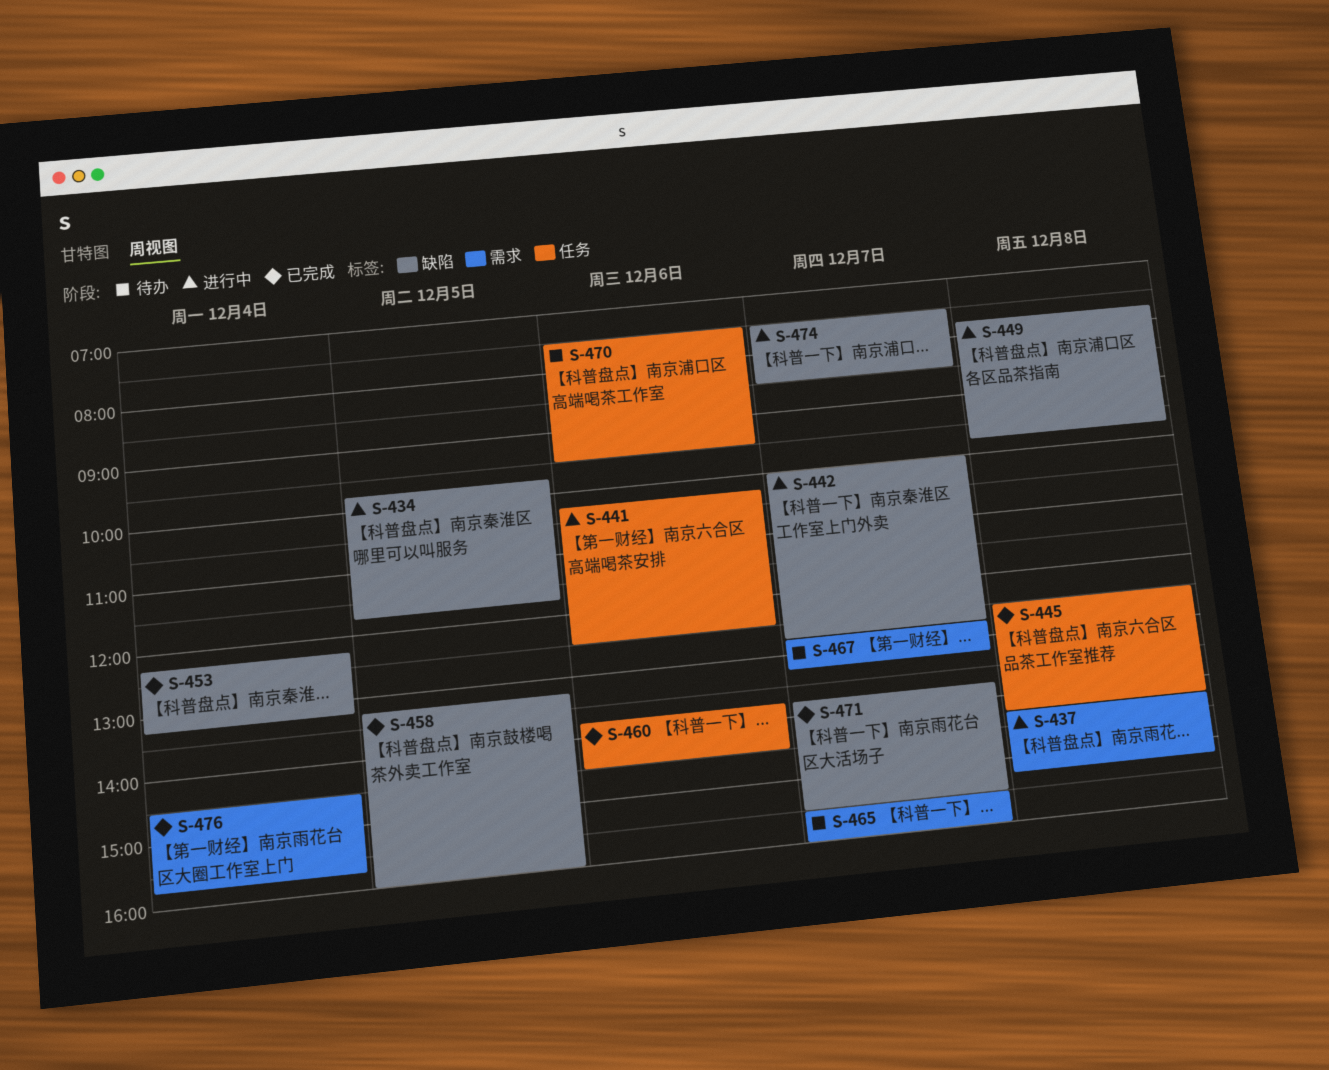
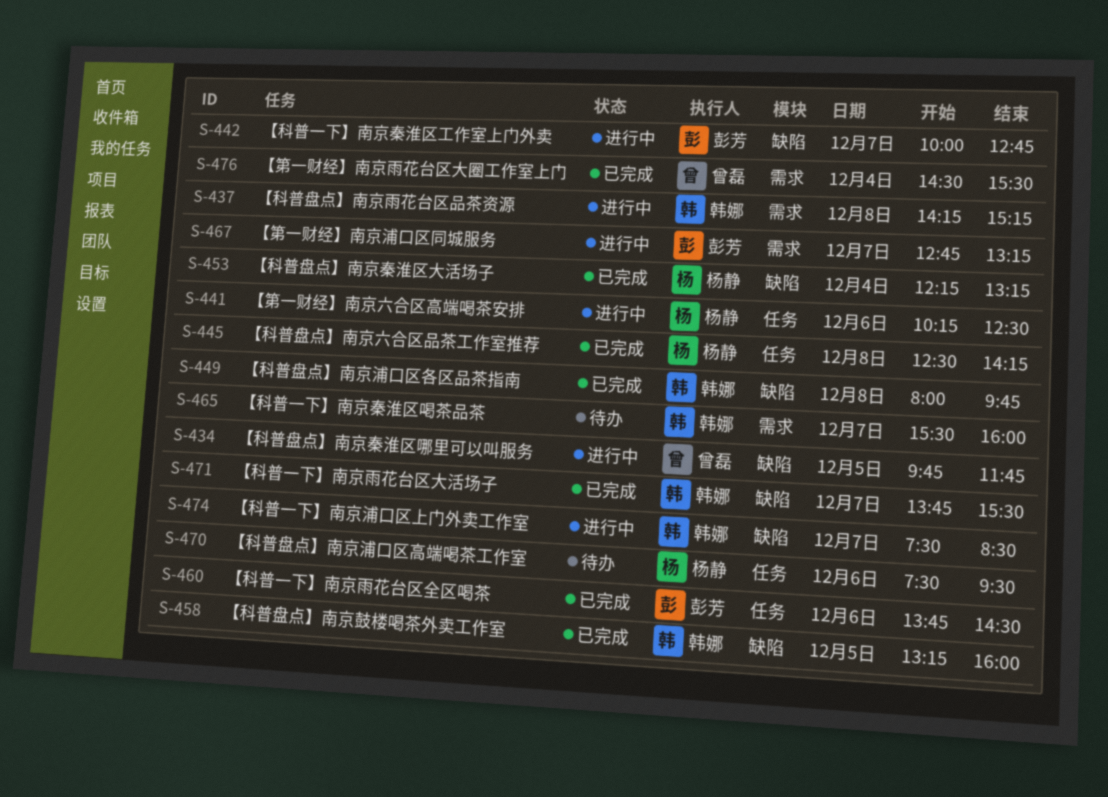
S-449, status: 进行中 -> 已完成
S-449, begins: 07:45 -> 08:00
S-467, status: 待办 -> 进行中
S-476, ends: 15:45 -> 15:30

